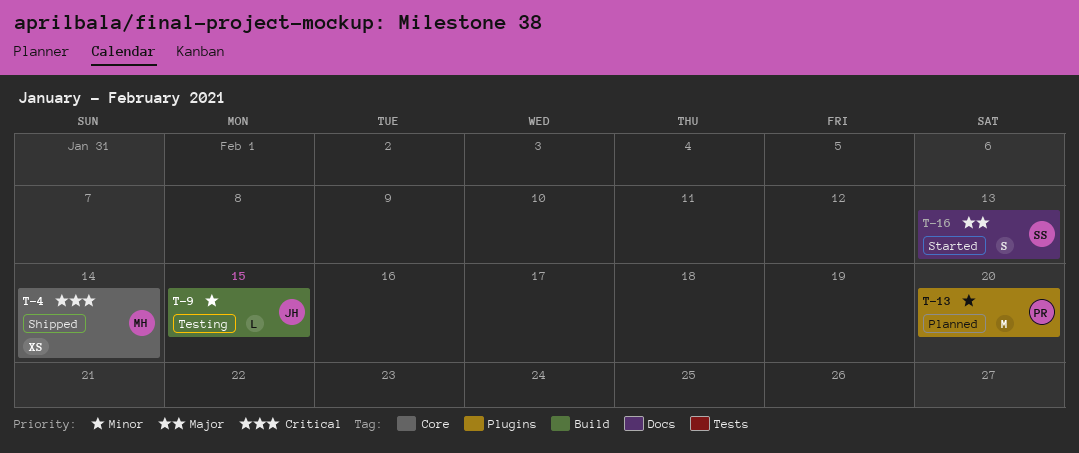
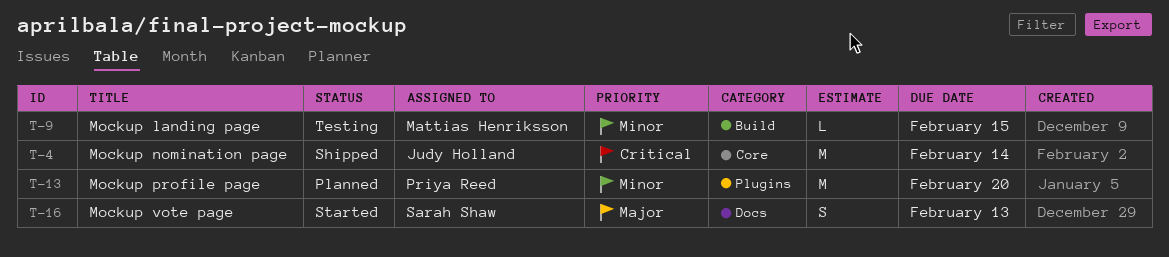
T-4, owner: Mattias Henriksson -> Judy Holland
T-4, estimate: XS -> M
T-9, owner: Judy Holland -> Mattias Henriksson

